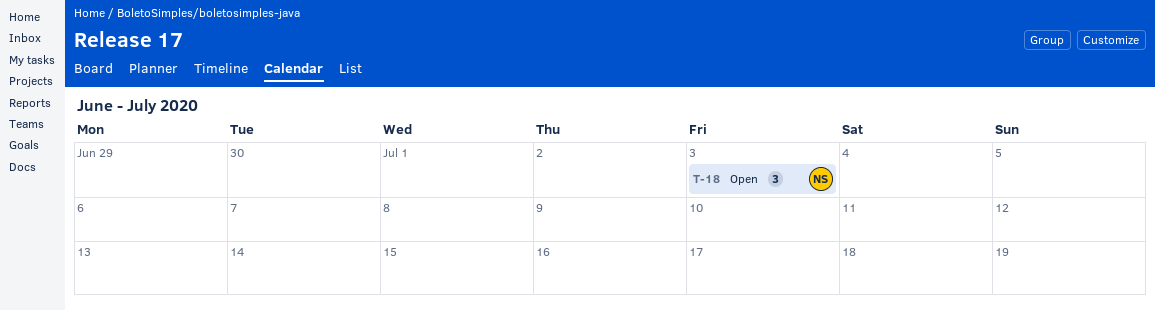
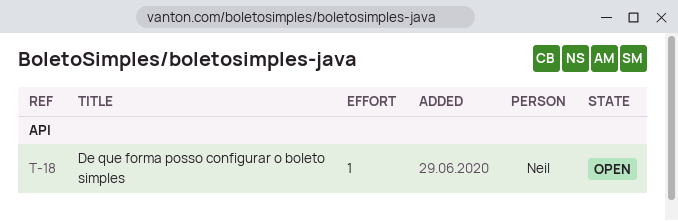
T-18, estimate: 3 -> 1

